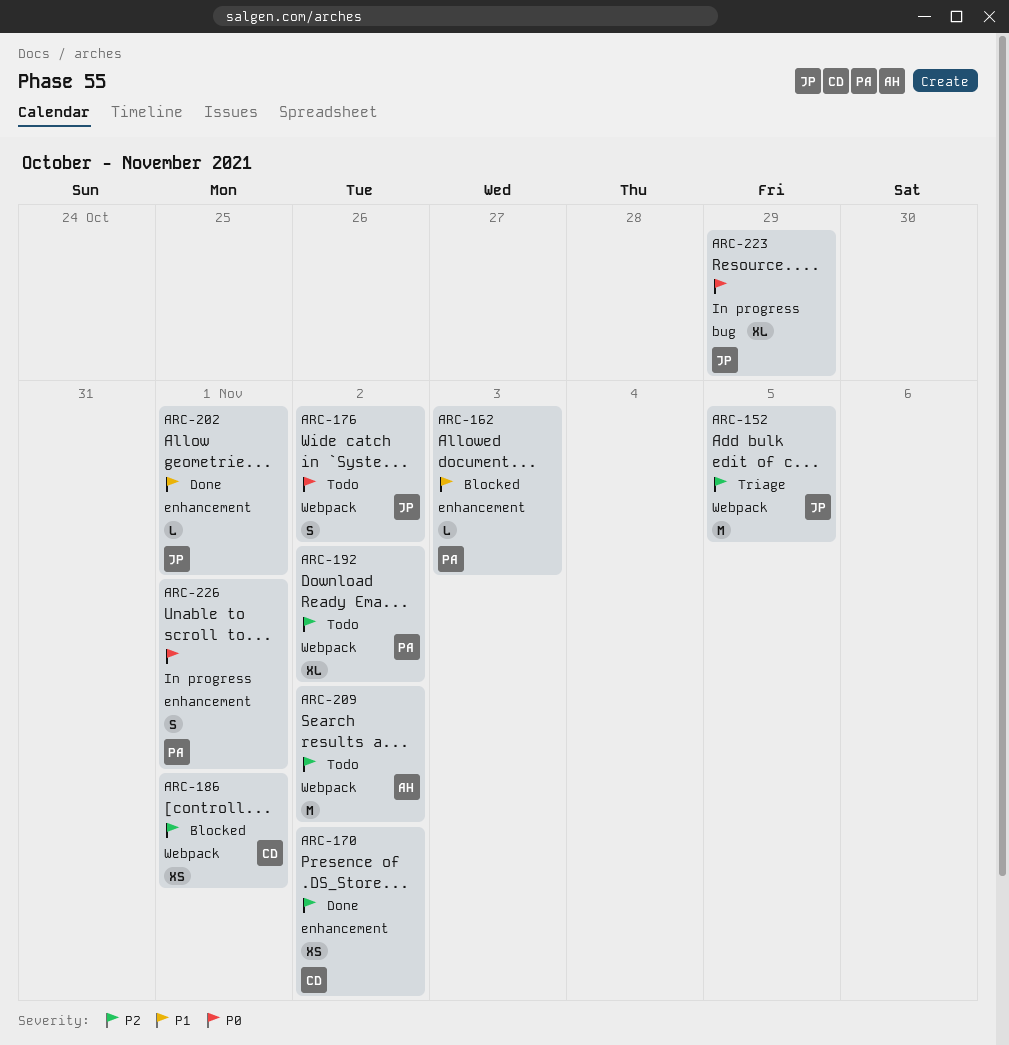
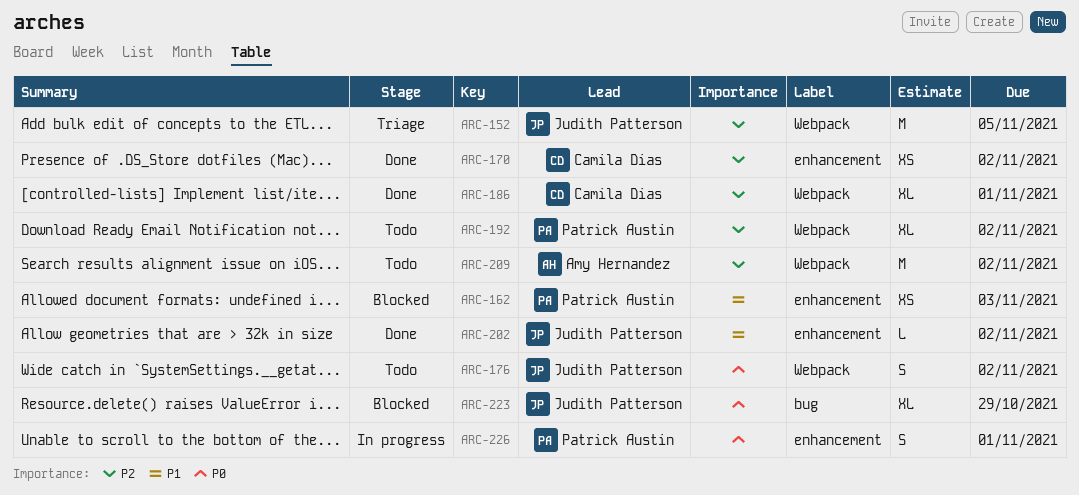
ARC-162, estimate: L -> XS
ARC-186, status: Blocked -> Done
ARC-186, estimate: XS -> XL
ARC-202, due: Nov 1 -> Nov 2
ARC-223, status: In progress -> Blocked

